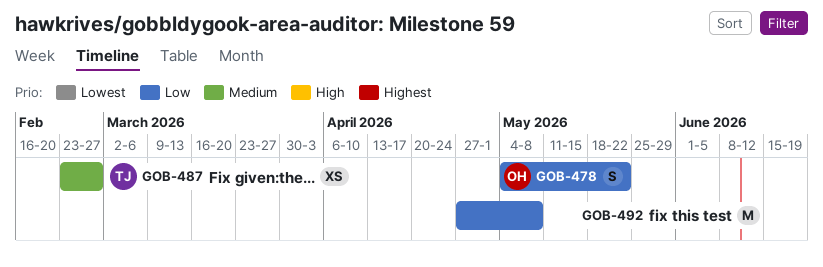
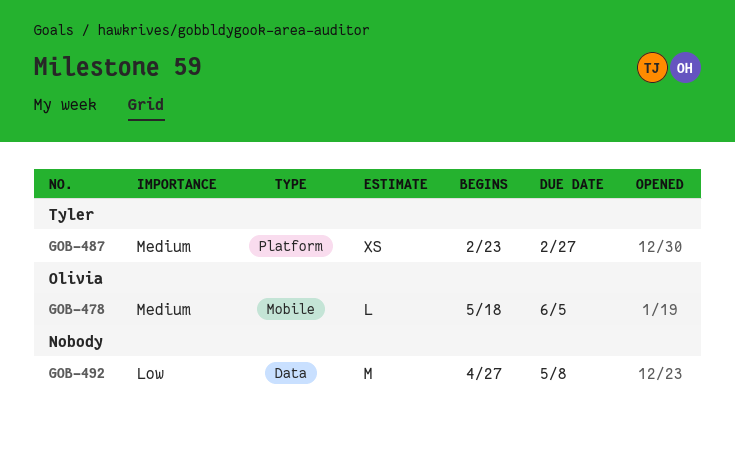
GOB-478, priority: Low -> Medium
GOB-478, estimate: S -> L
GOB-478, start: May 4 -> May 18
GOB-478, due: May 22 -> Jun 5

